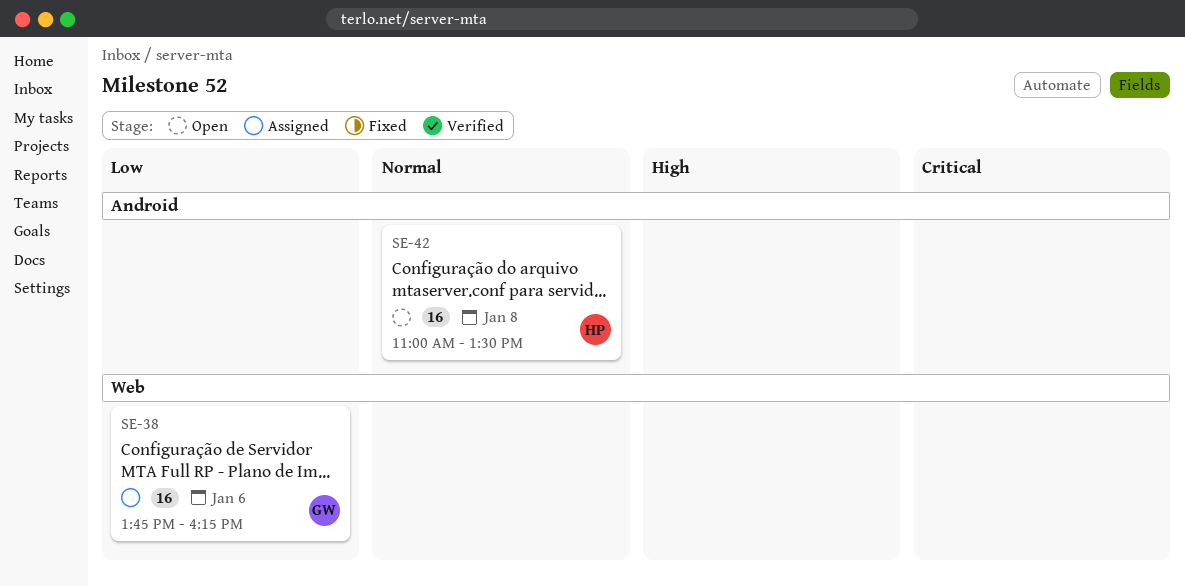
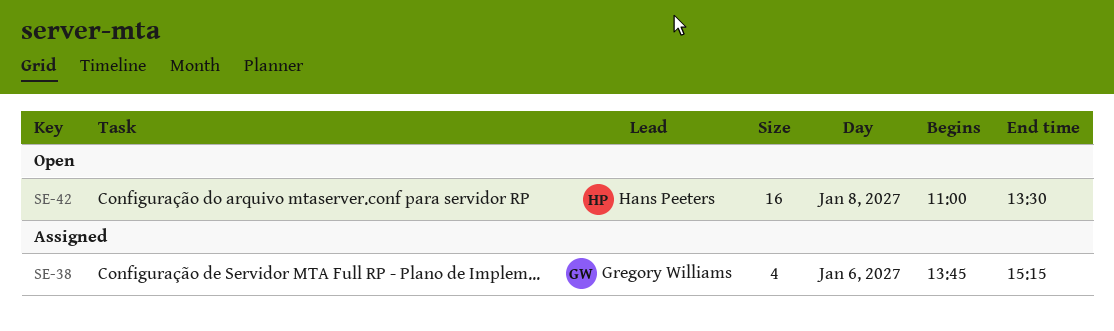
SE-38, estimate: 16 -> 4
SE-38, ends: 16:15 -> 15:15

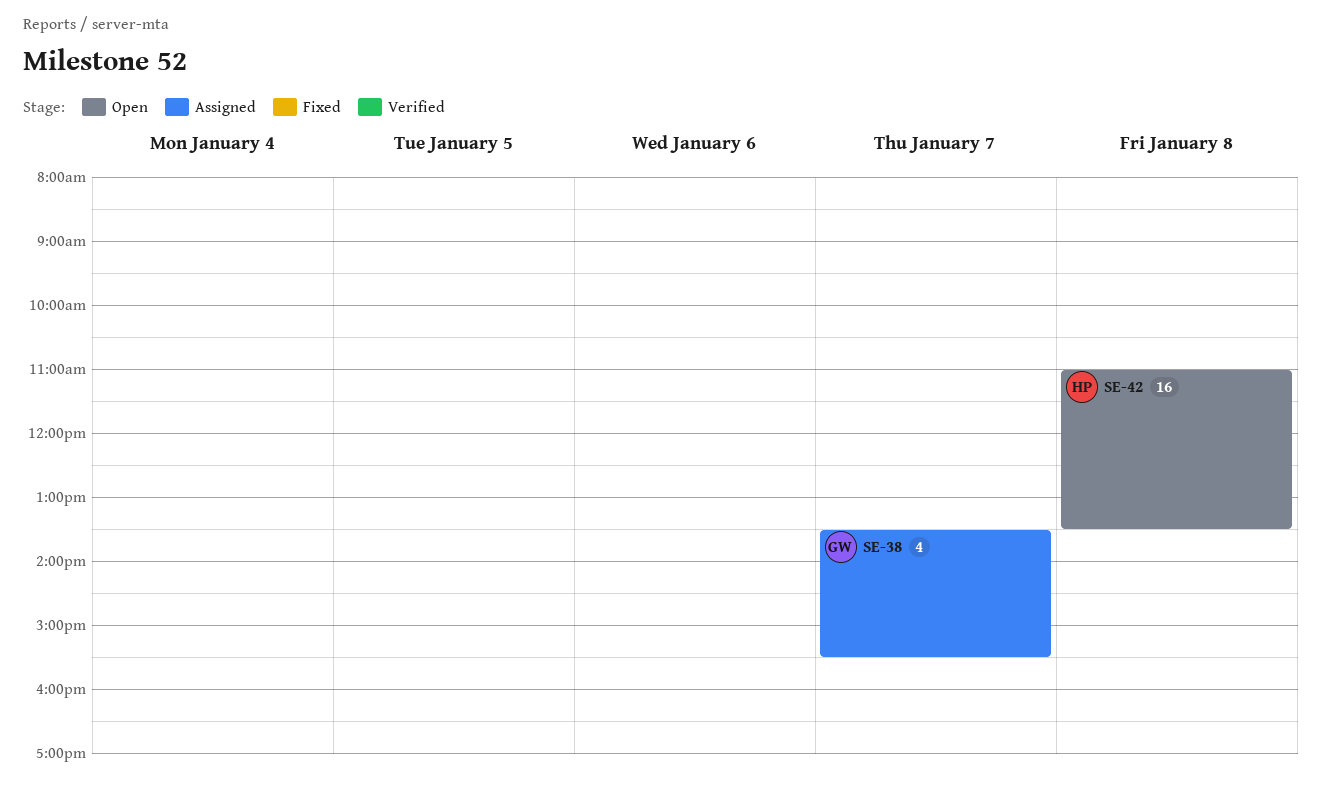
SE-38, day: Jan 6 -> Jan 7
SE-38, begins: 13:45 -> 13:30
SE-38, ends: 15:15 -> 15:30

